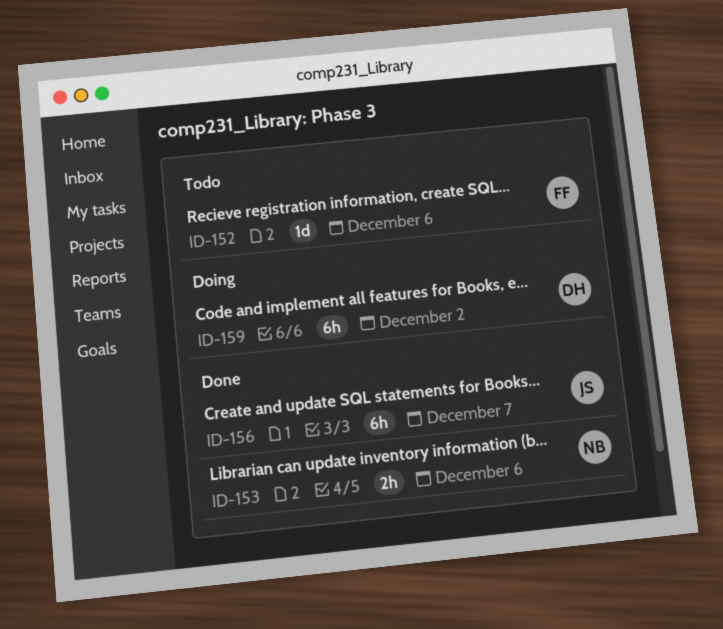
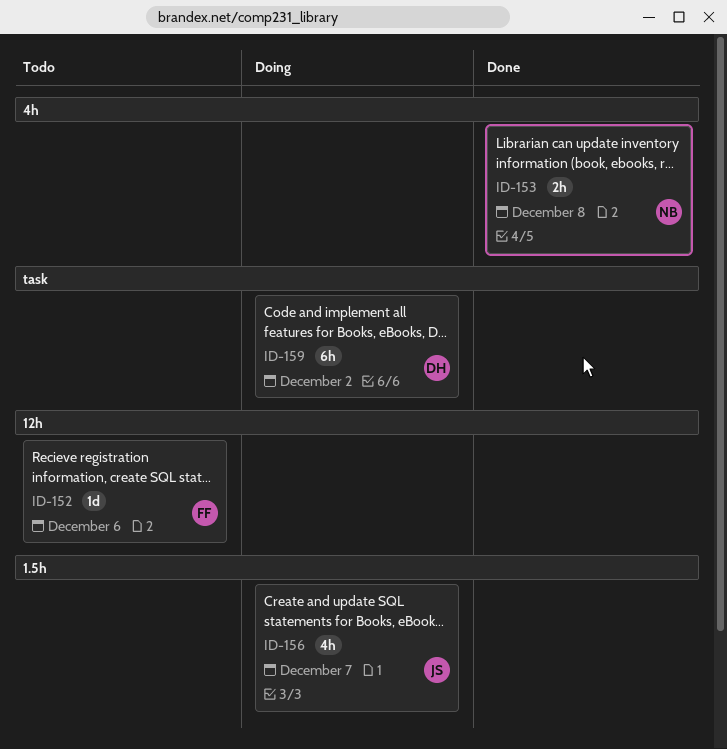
ID-153, due: Dec 6 -> Dec 8
ID-156, status: Done -> Doing
ID-156, estimate: 6h -> 4h

